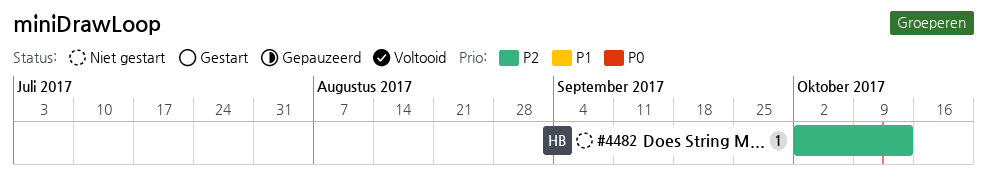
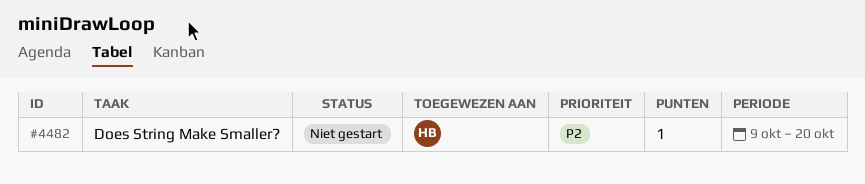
#4482, start: Oct 2 -> Oct 9
#4482, due: Oct 13 -> Oct 20

